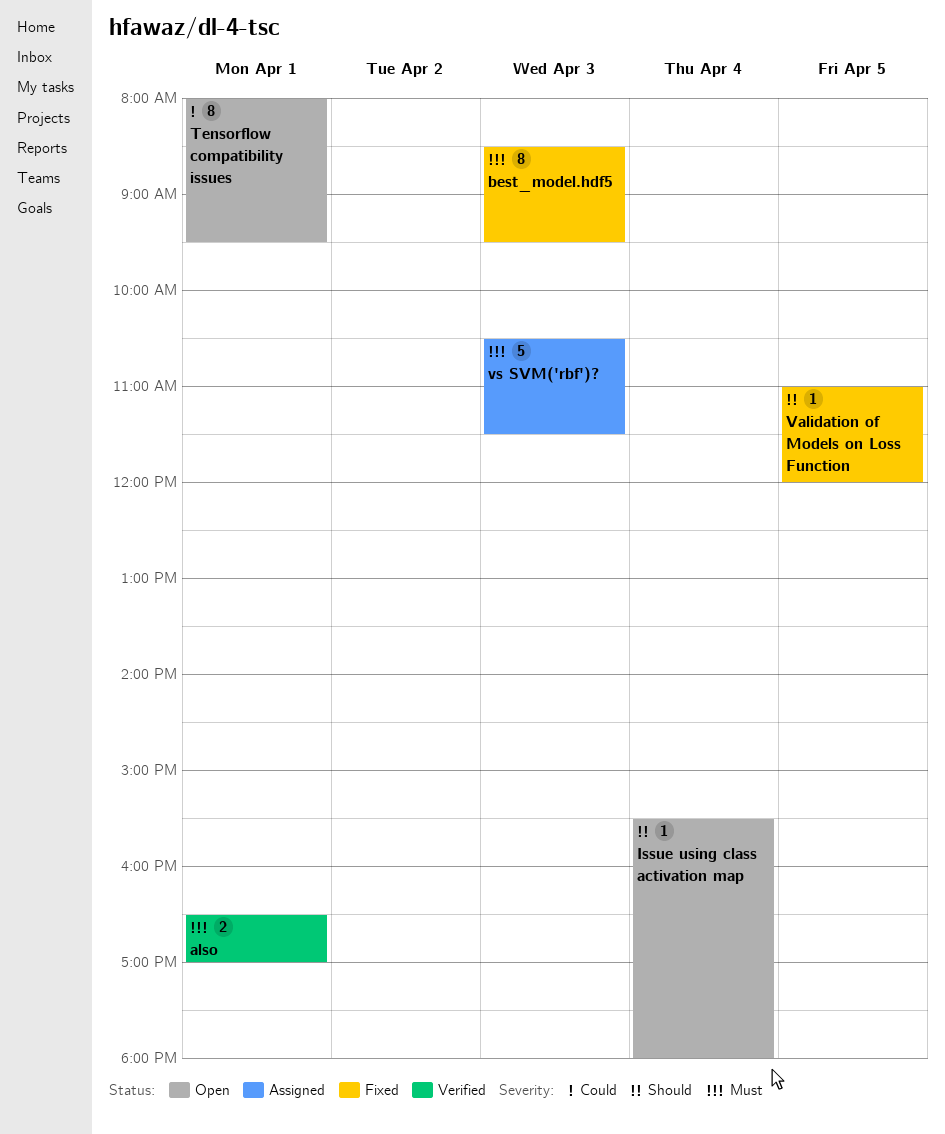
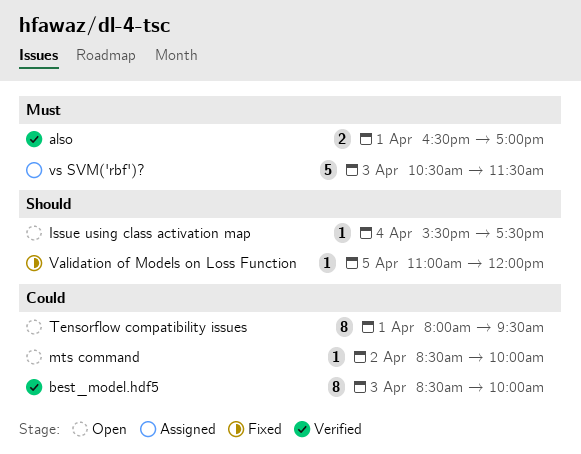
best_model.hdf5, status: Fixed -> Verified
best_model.hdf5, priority: Must -> Could
best_model.hdf5, ends: 09:30 -> 10:00
Issue using class activation map, ends: 18:00 -> 17:30
mts command: none -> present

